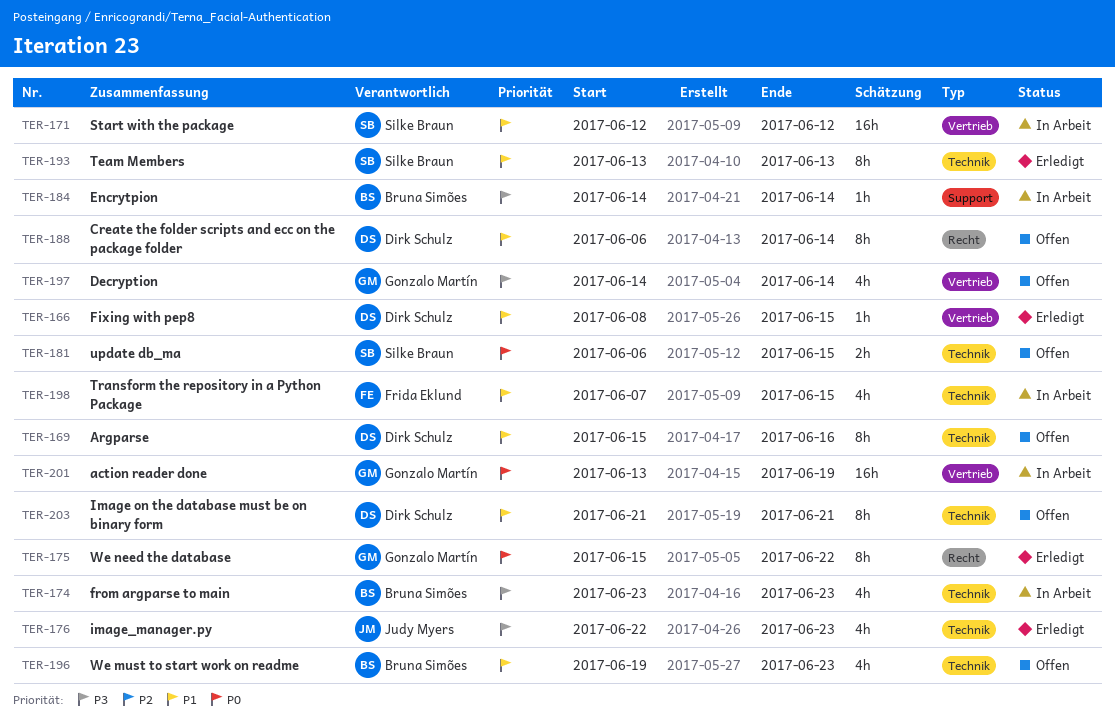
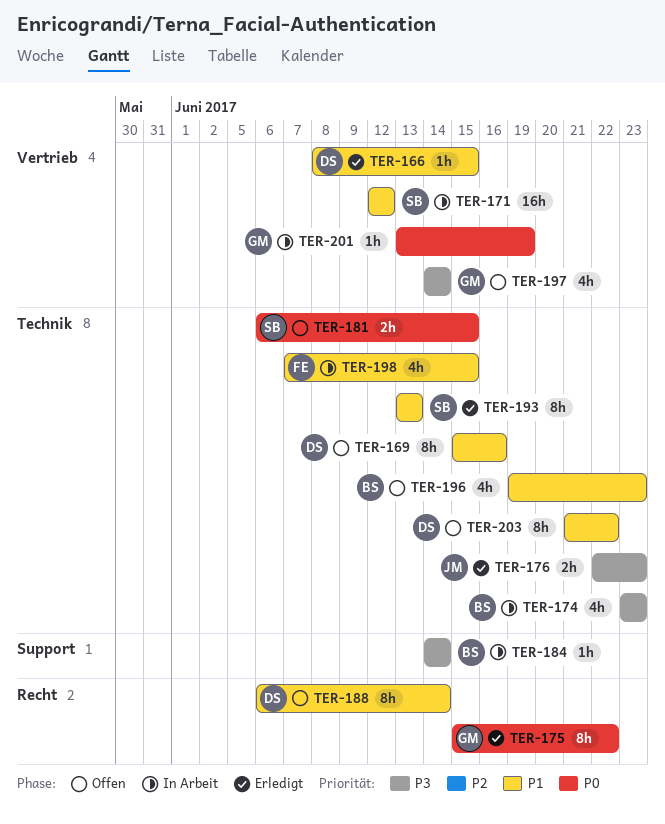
TER-176, estimate: 4h -> 2h
TER-201, estimate: 16h -> 1h
TER-203, due: Jun 21 -> Jun 22

